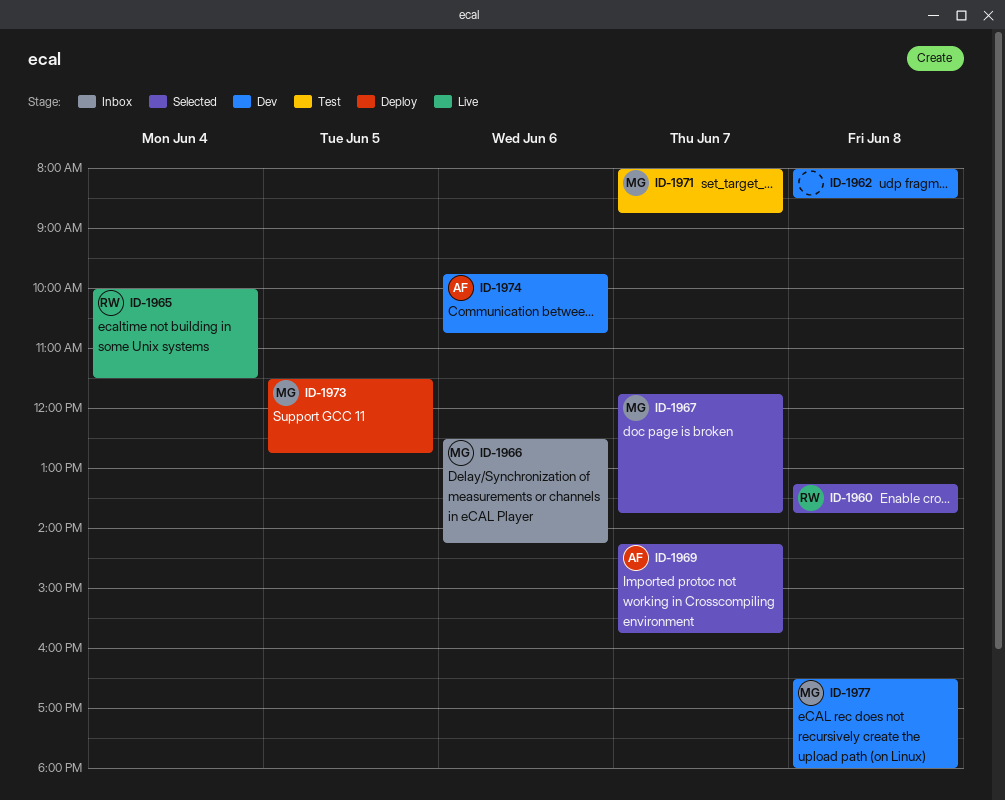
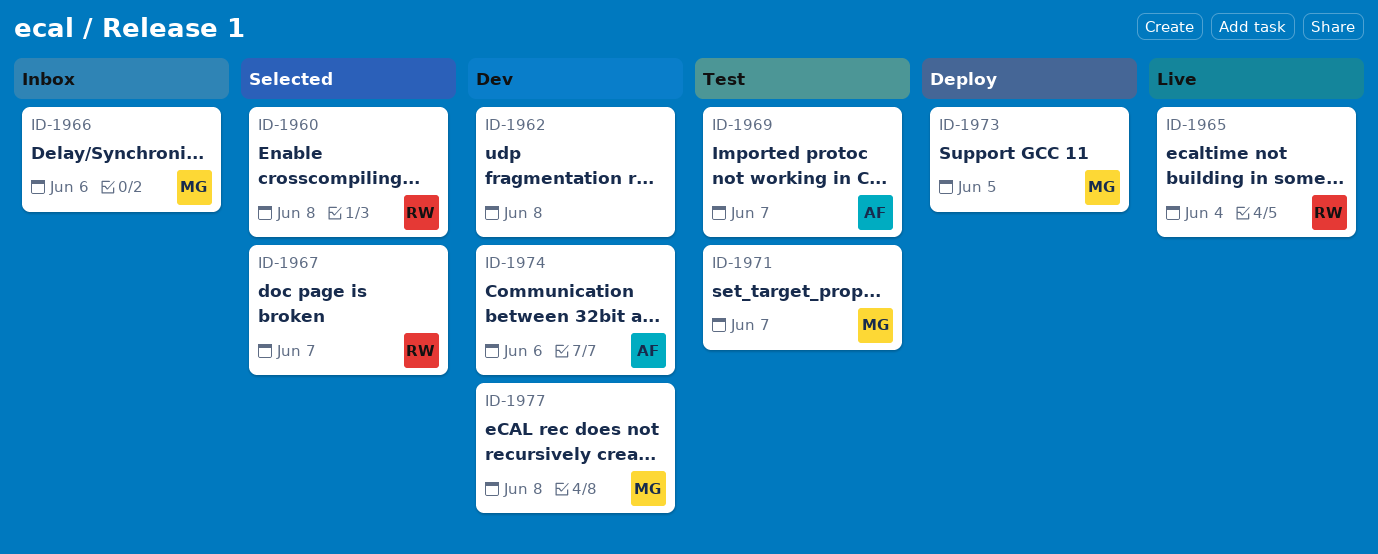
ID-1967, owner: MG -> RW
ID-1969, status: Selected -> Test

